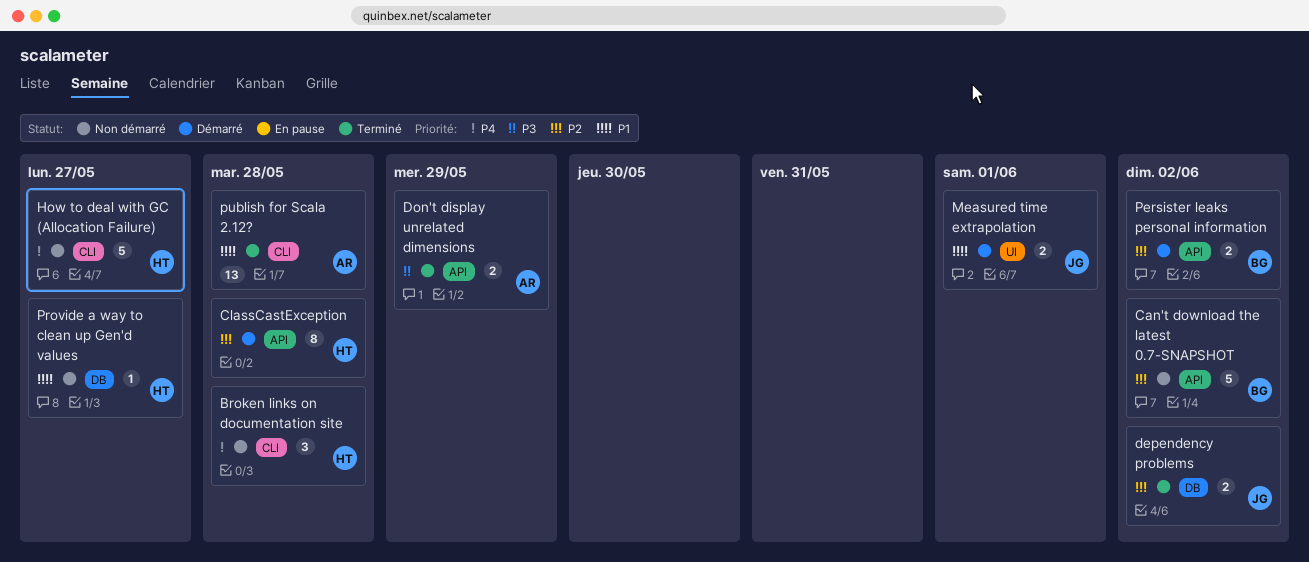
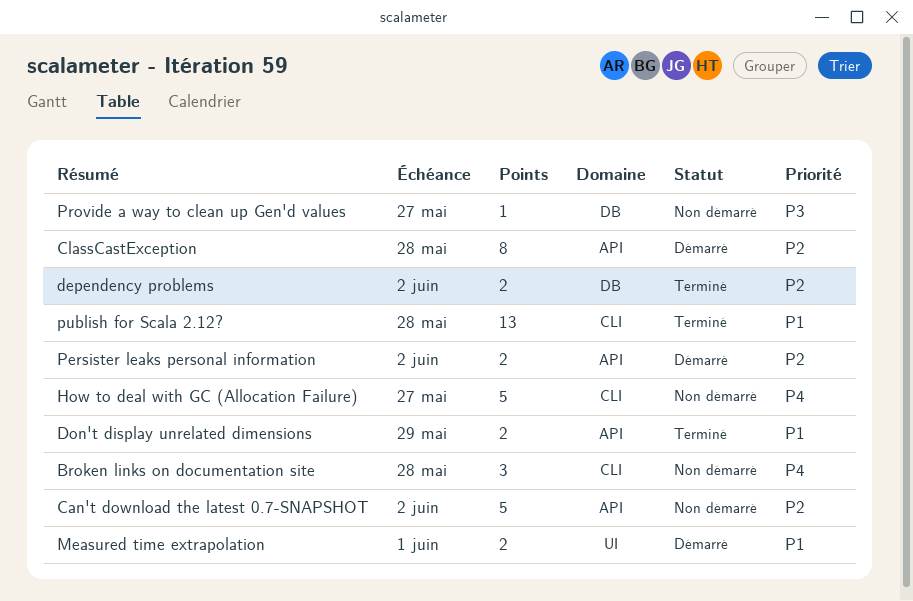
Don't display unrelated dimensions, priority: P3 -> P1
Provide a way to clean up Gen'd values, priority: P1 -> P3

